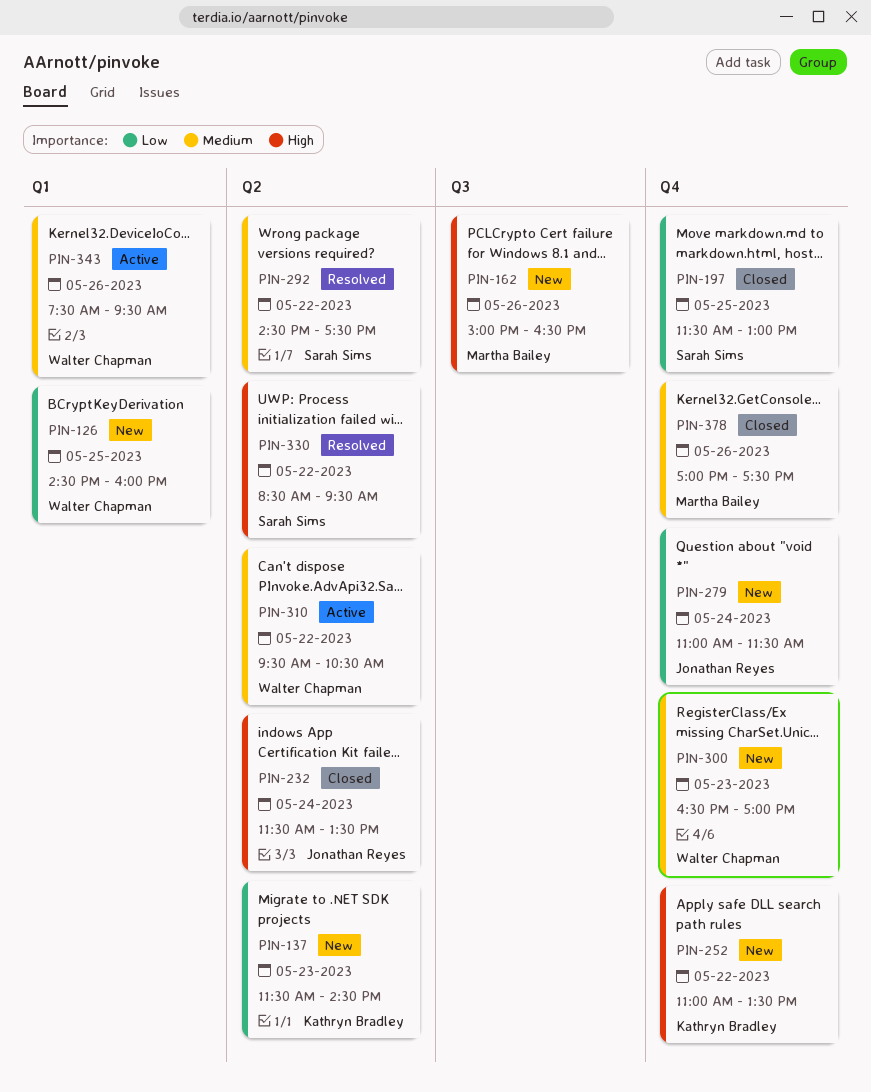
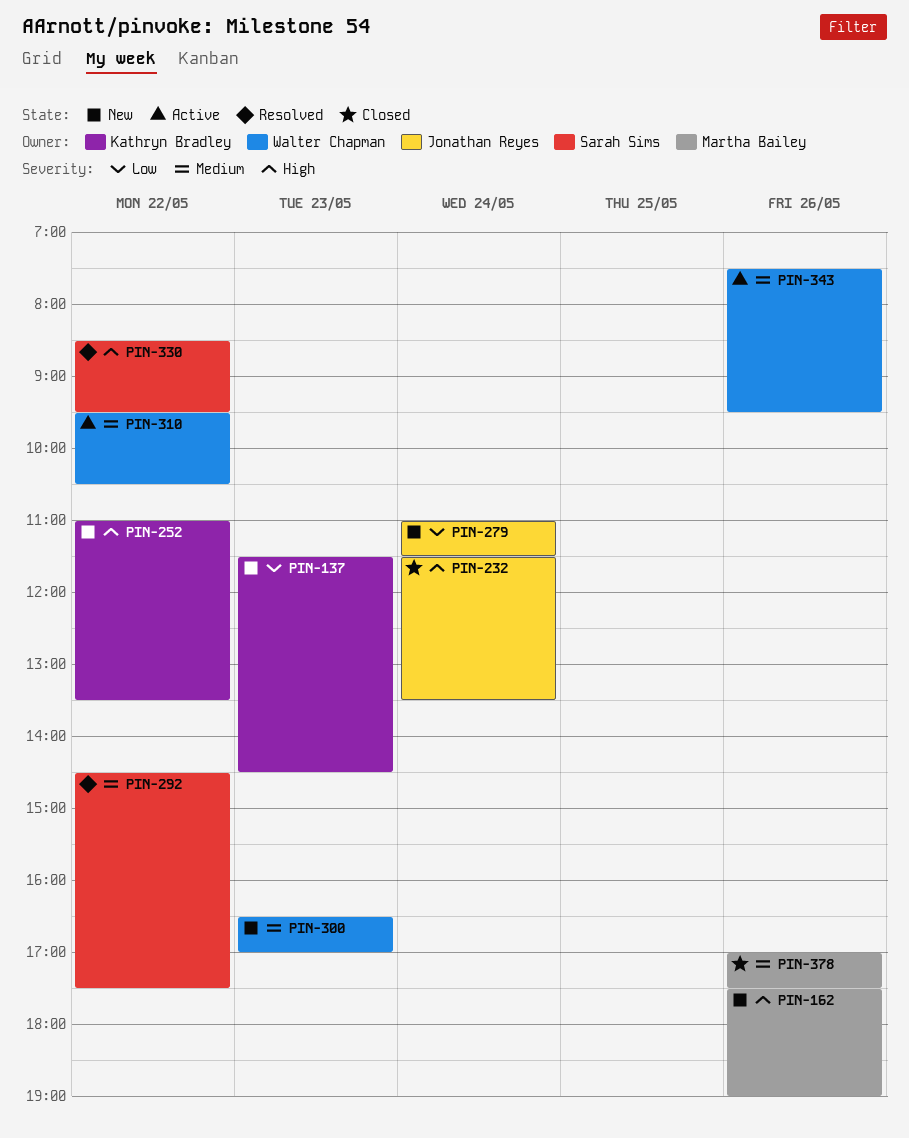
PIN-126: present -> none
PIN-162, begins: 15:00 -> 17:30
PIN-162, ends: 16:30 -> 19:00
PIN-197: present -> none

